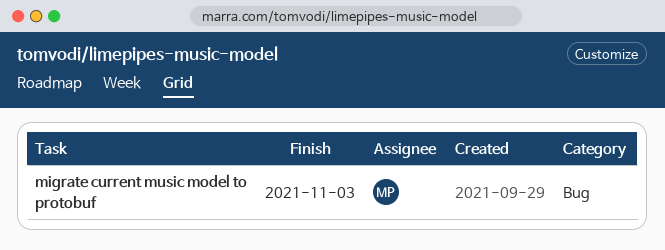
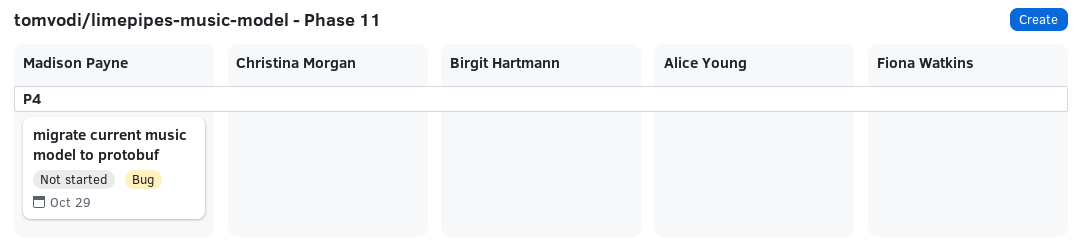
migrate current music model to protobuf, due: Nov 3 -> Oct 29

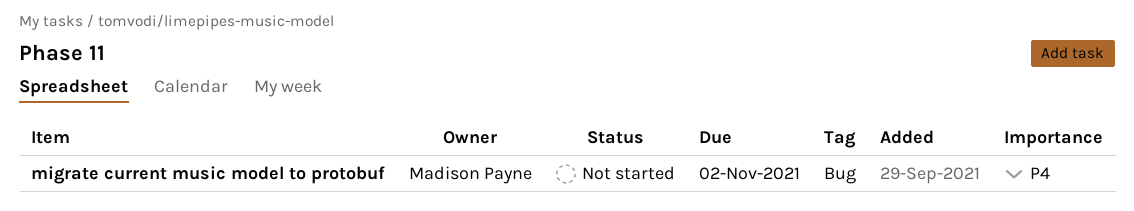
migrate current music model to protobuf, due: Oct 29 -> Nov 2

